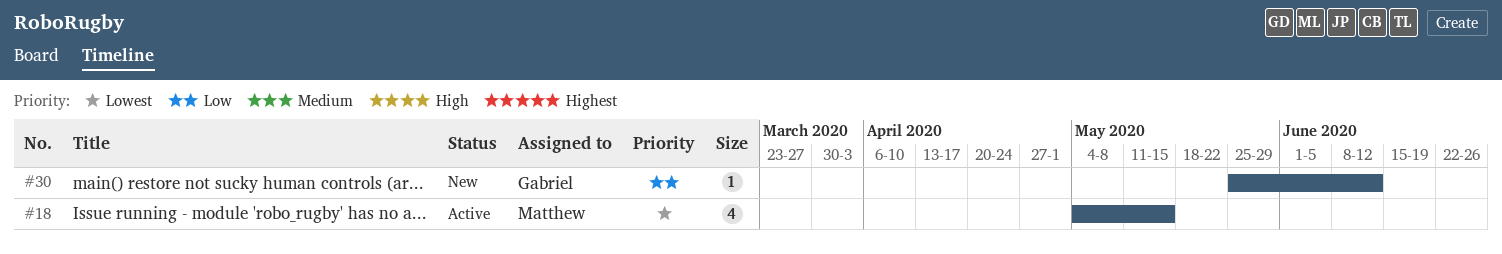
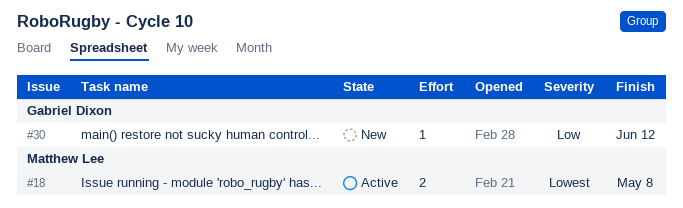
#18, estimate: 4 -> 2
#18, due: May 15 -> May 8

